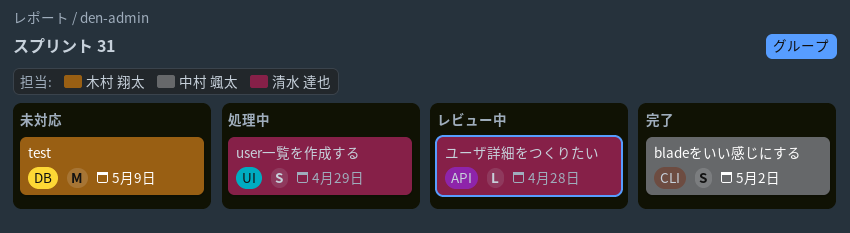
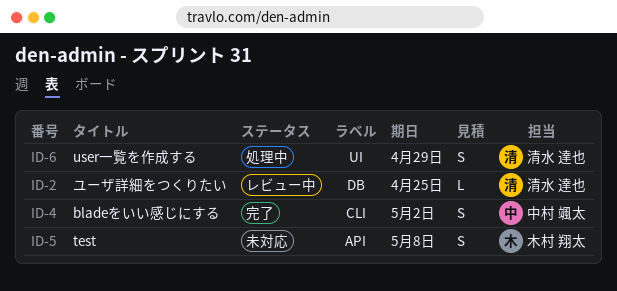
test, label: DB -> API
test, estimate: M -> S
test, due: May 9 -> May 8
ユーザ詳細をつくりたい, label: API -> DB
ユーザ詳細をつくりたい, due: Apr 28 -> Apr 25

